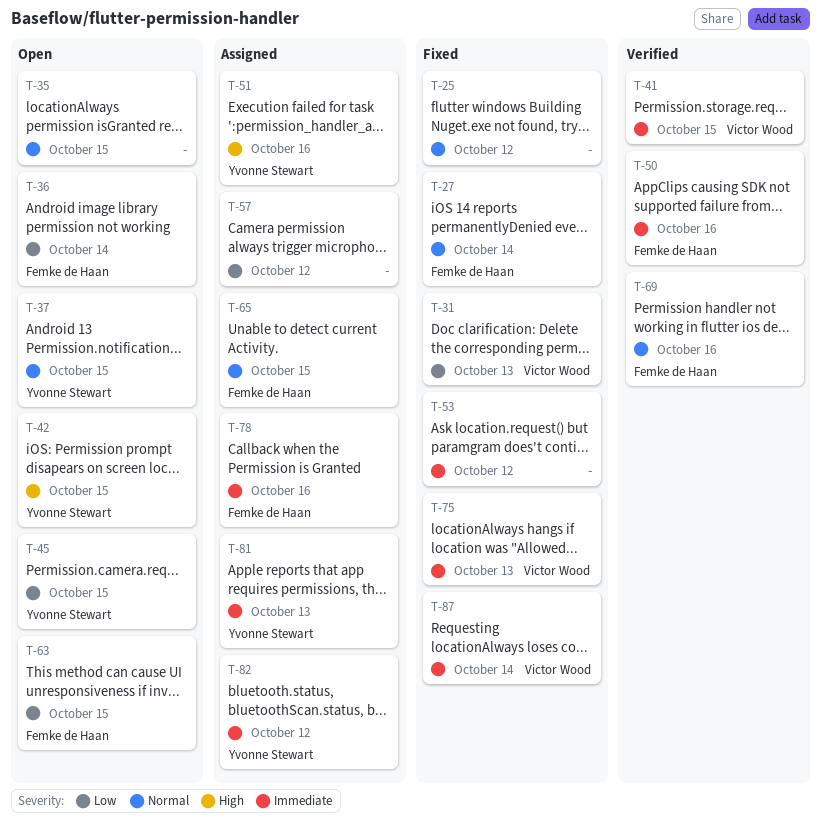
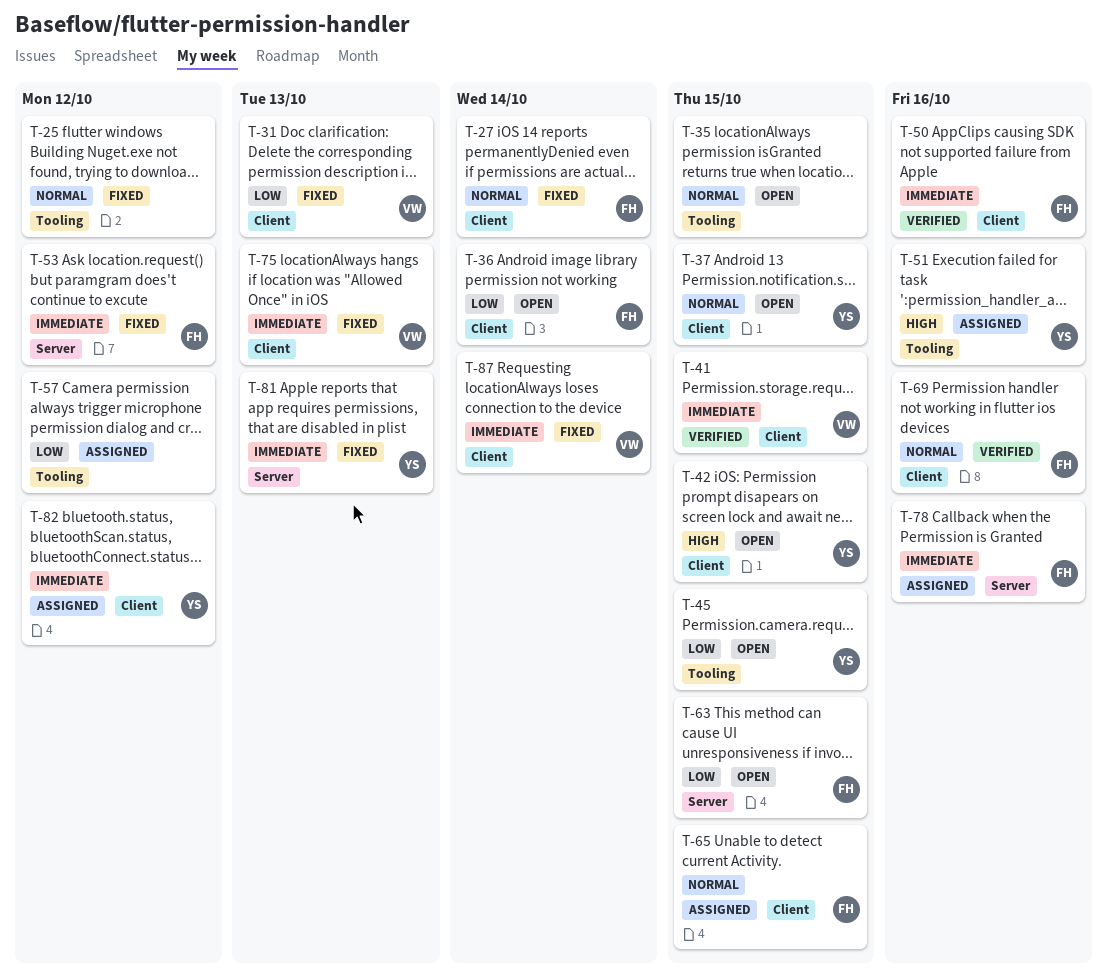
T-53, owner: none -> Femke de Haan
T-81, status: Assigned -> Fixed

